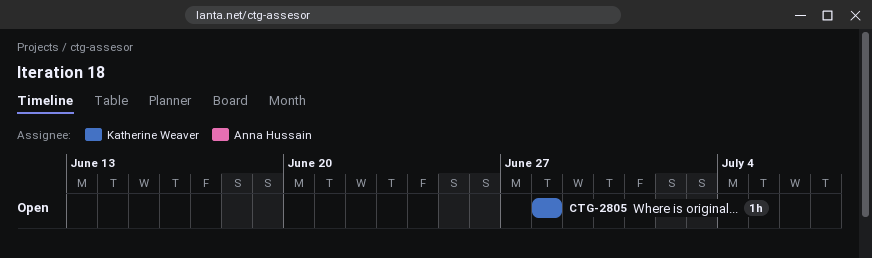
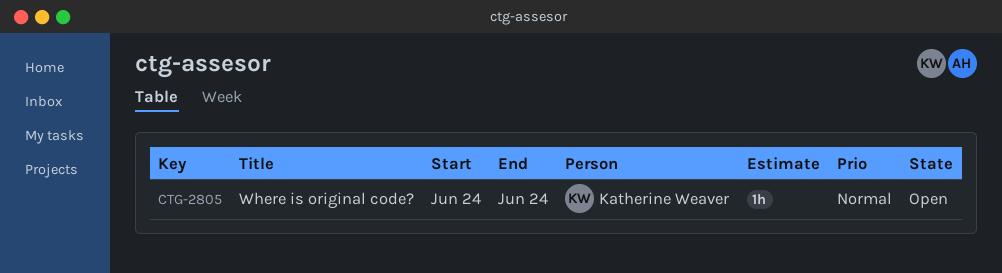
CTG-2805, start: Jun 28 -> Jun 24
CTG-2805, due: Jun 28 -> Jun 24

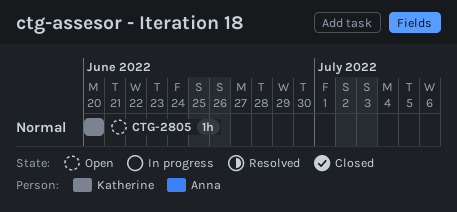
CTG-2805, start: Jun 24 -> Jun 20
CTG-2805, due: Jun 24 -> Jun 20

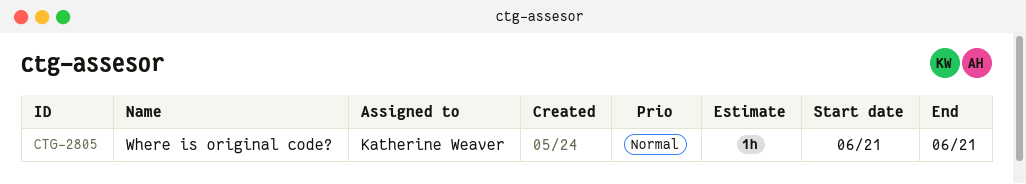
CTG-2805, start: Jun 20 -> Jun 21
CTG-2805, due: Jun 20 -> Jun 21

